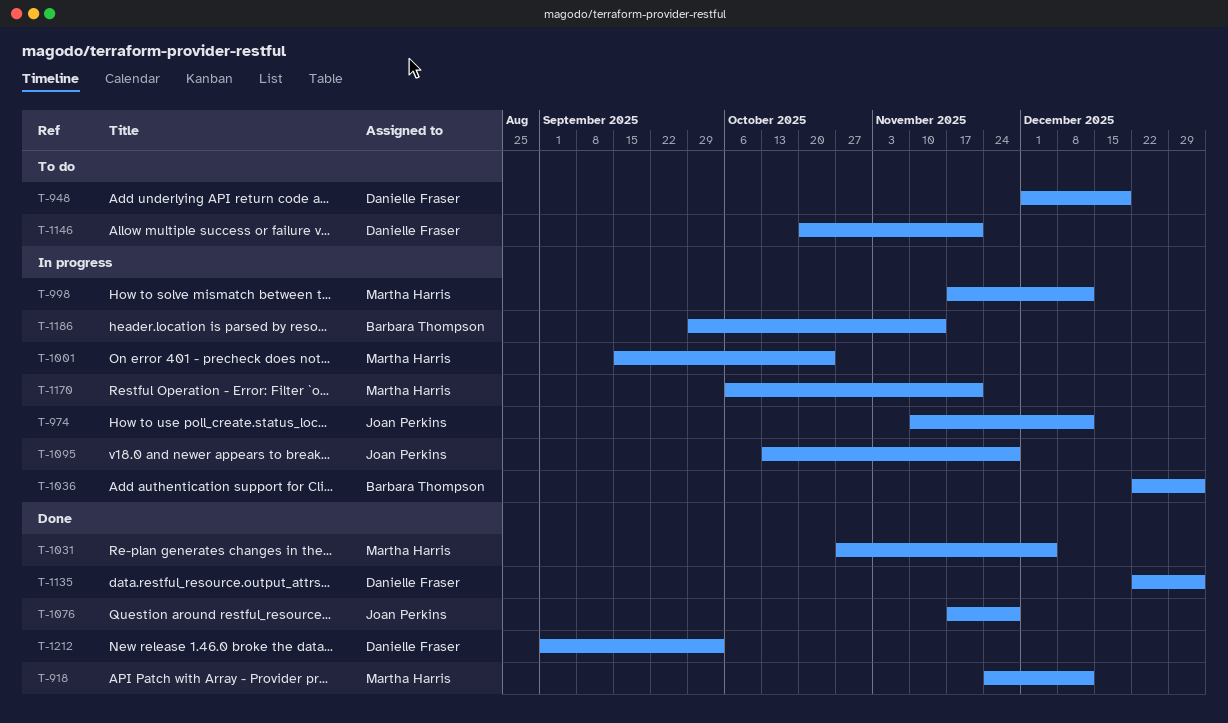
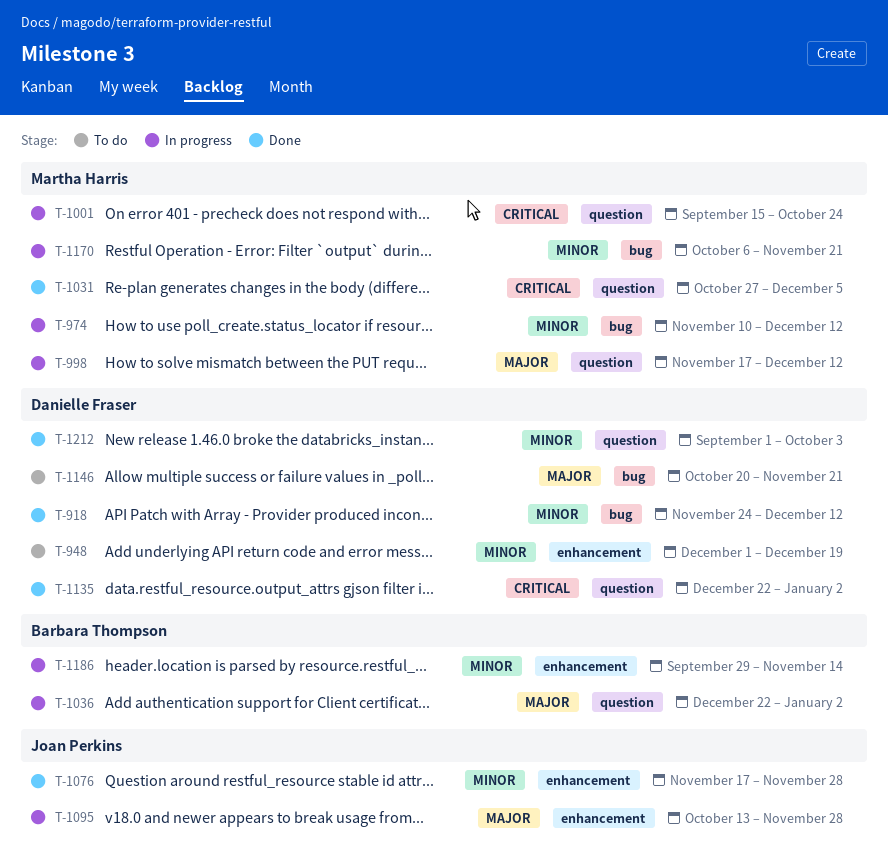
T-918, owner: Martha Harris -> Danielle Fraser
T-974, owner: Joan Perkins -> Martha Harris

